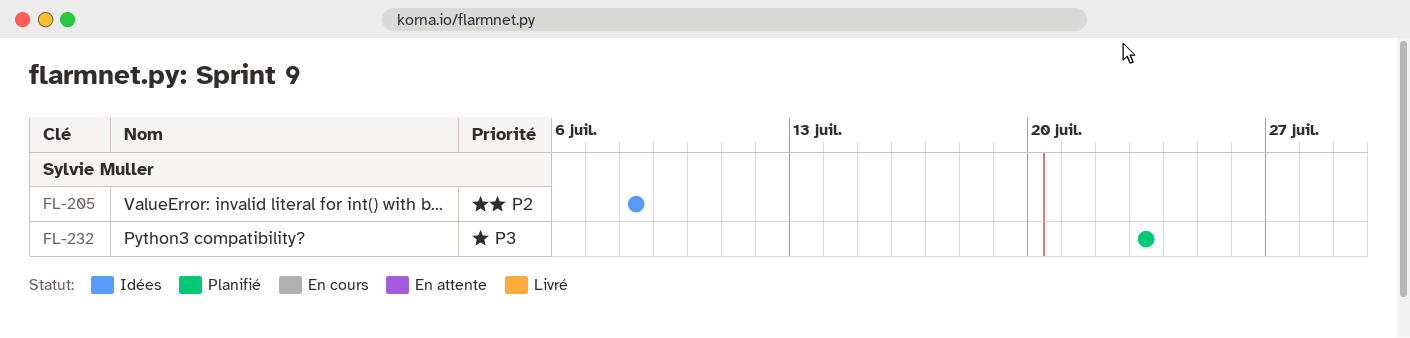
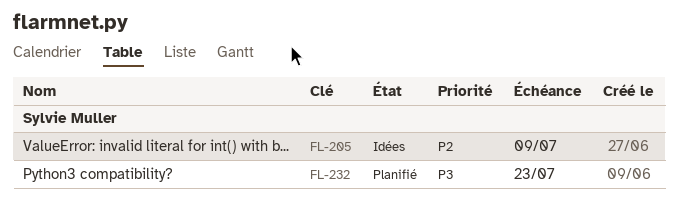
FL-205, due: Jul 8 -> Jul 9

